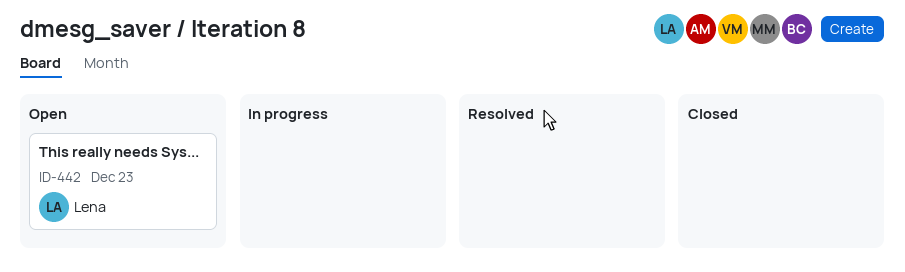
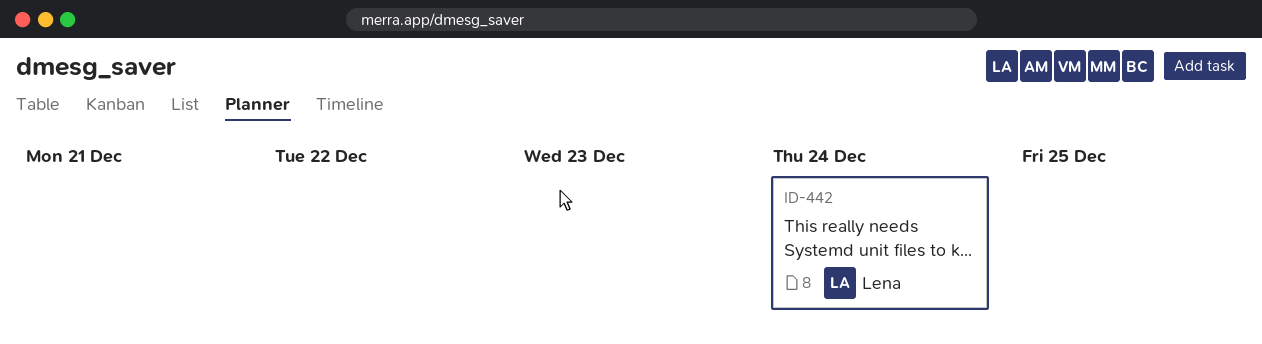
ID-442, due: Dec 23 -> Dec 24

